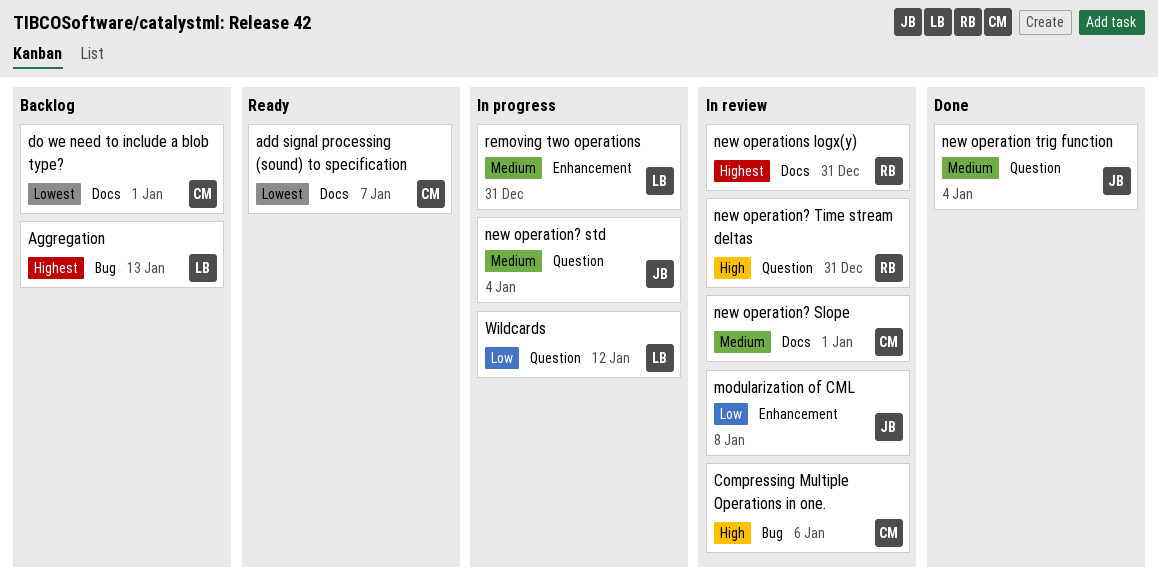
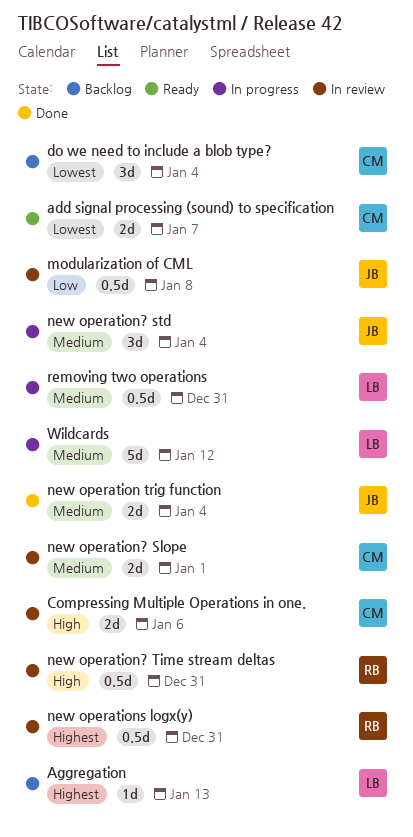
do we need to include a blob type?, due: Jan 1 -> Jan 4
Wildcards, priority: Low -> Medium

